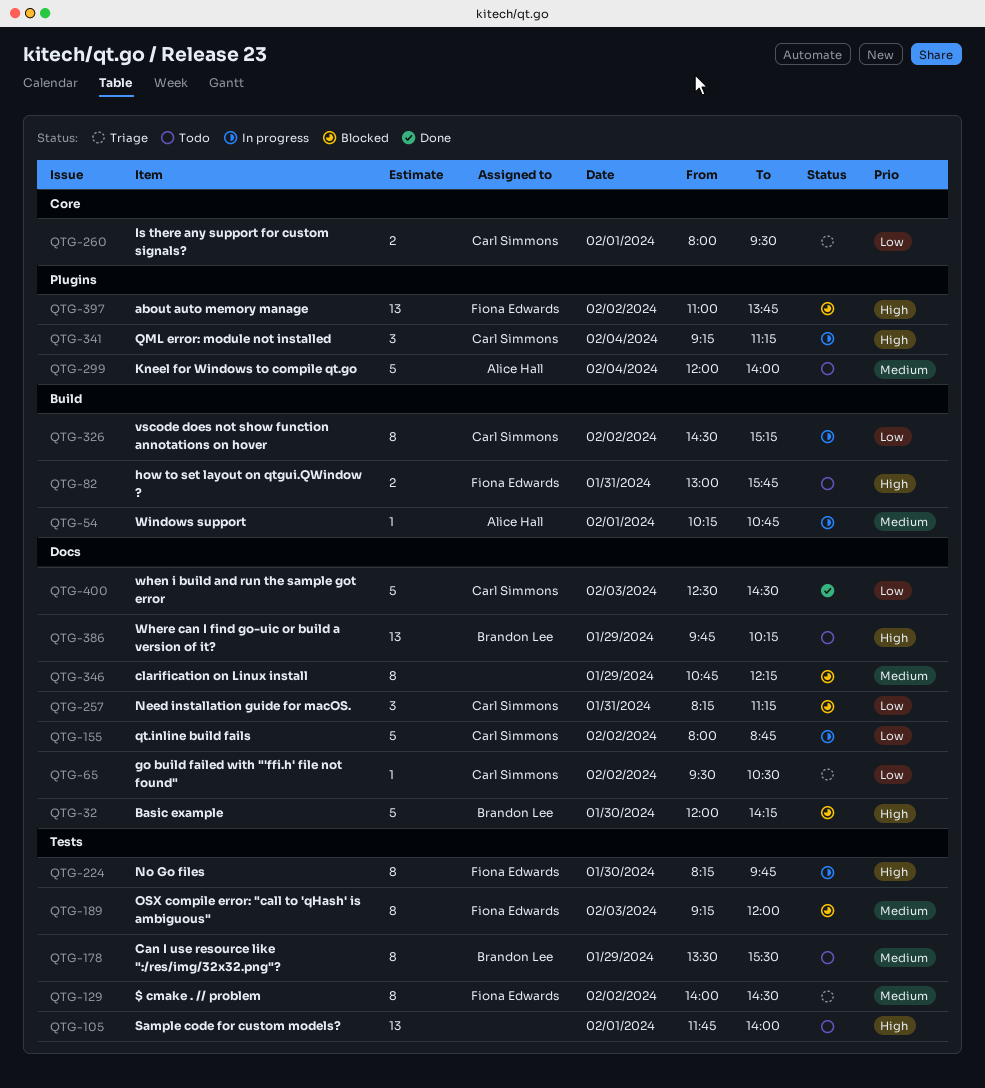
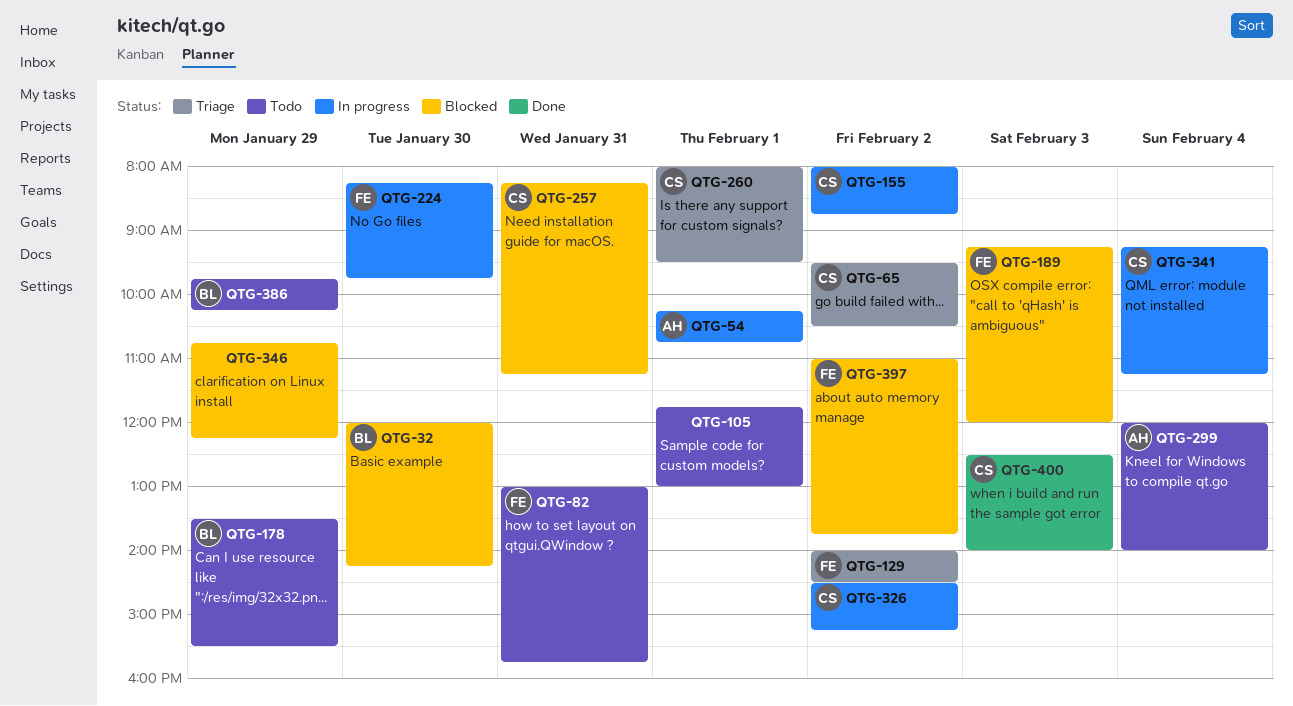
QTG-105, ends: 14:00 -> 13:00
QTG-400, ends: 14:30 -> 14:00

